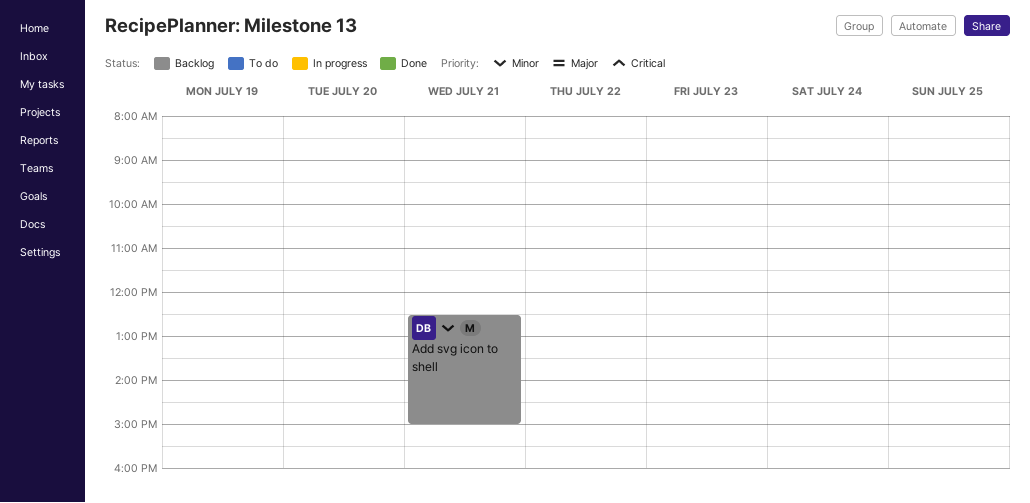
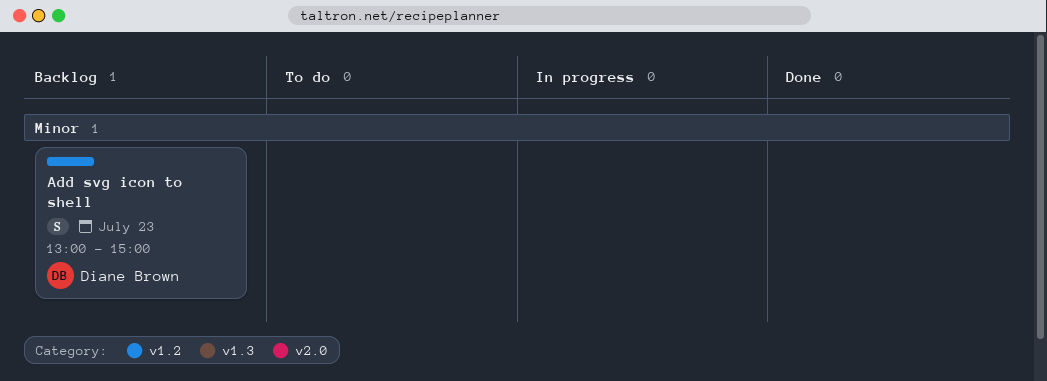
Add svg icon to shell, estimate: M -> S
Add svg icon to shell, day: Jul 21 -> Jul 23
Add svg icon to shell, begins: 12:30 -> 13:00

